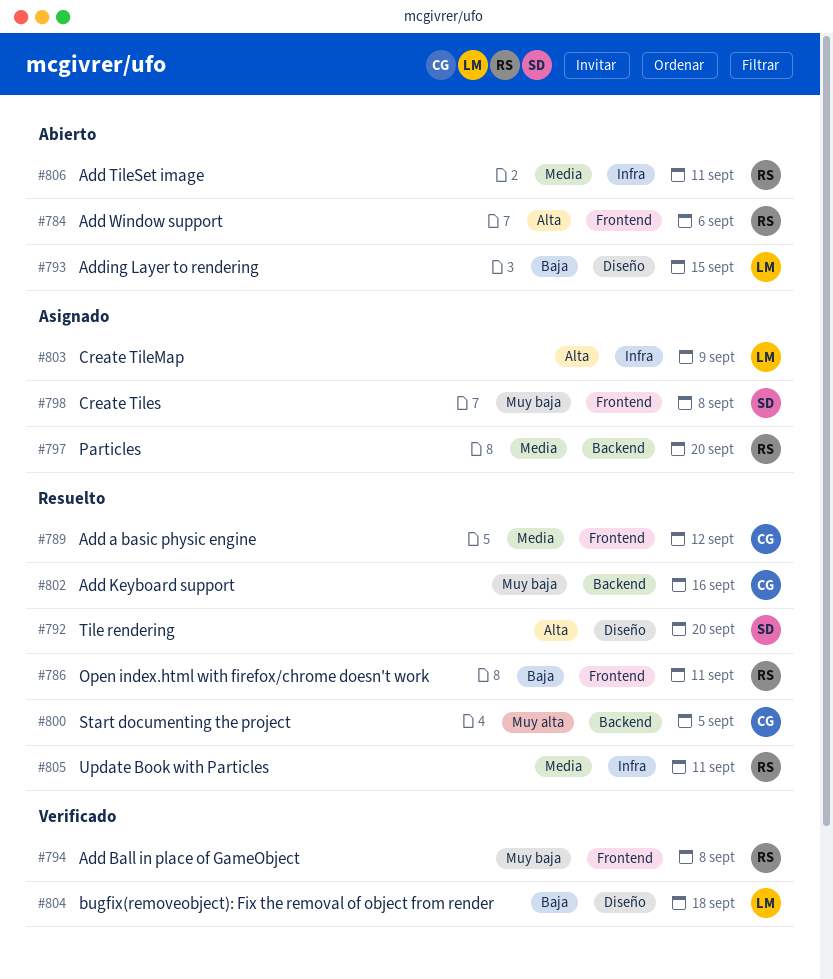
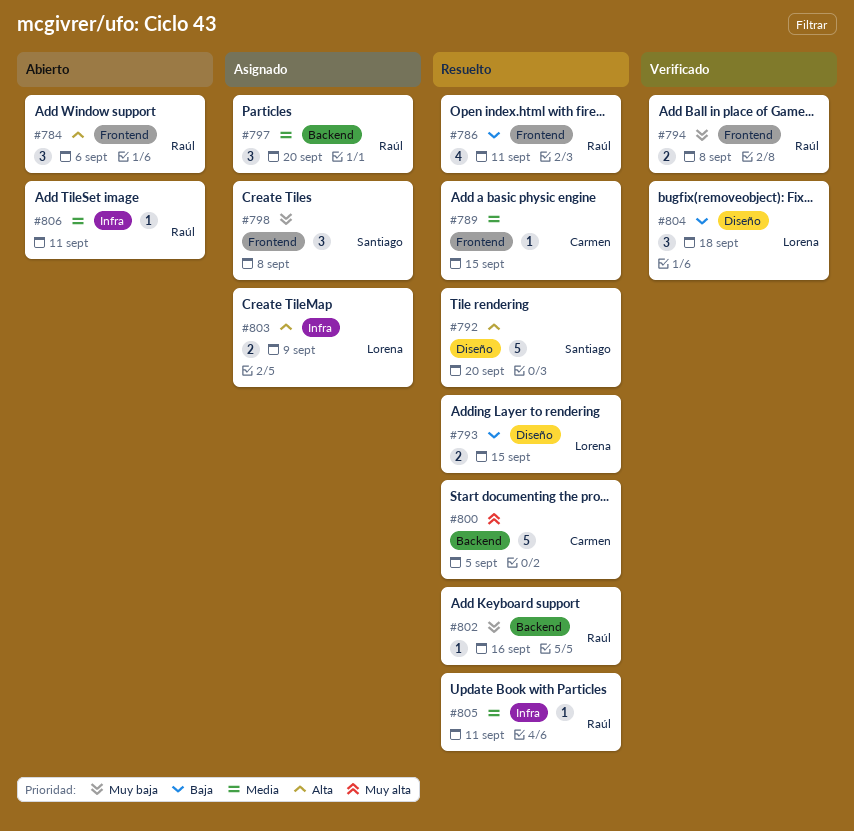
#789, due: Sep 12 -> Sep 15
#793, status: Abierto -> Resuelto
#802, owner: Carmen -> Raúl

